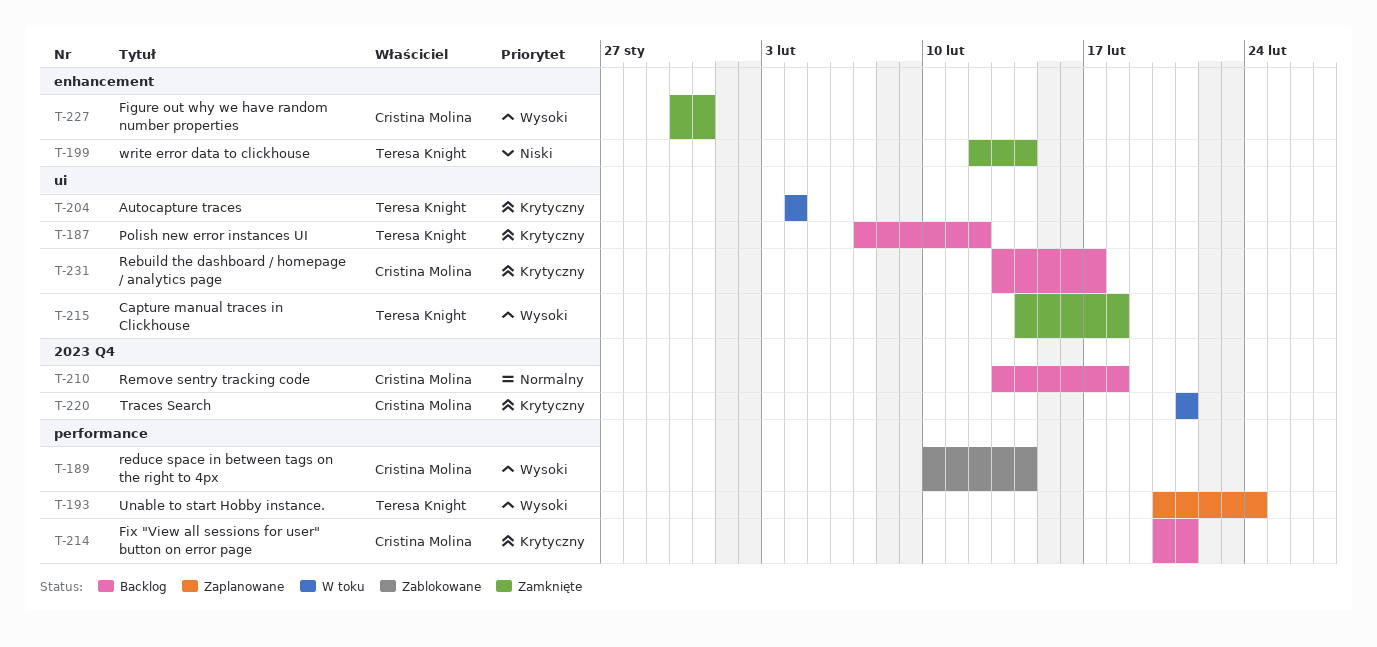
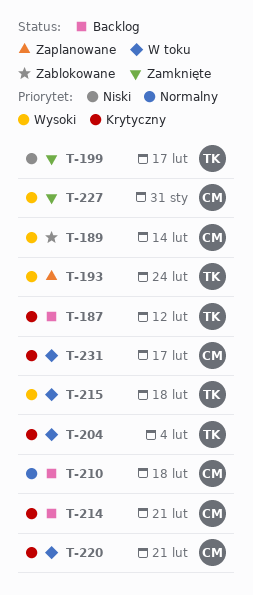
T-199, due: Feb 14 -> Feb 17
T-215, status: Zamknięte -> W toku
T-231, status: Backlog -> W toku

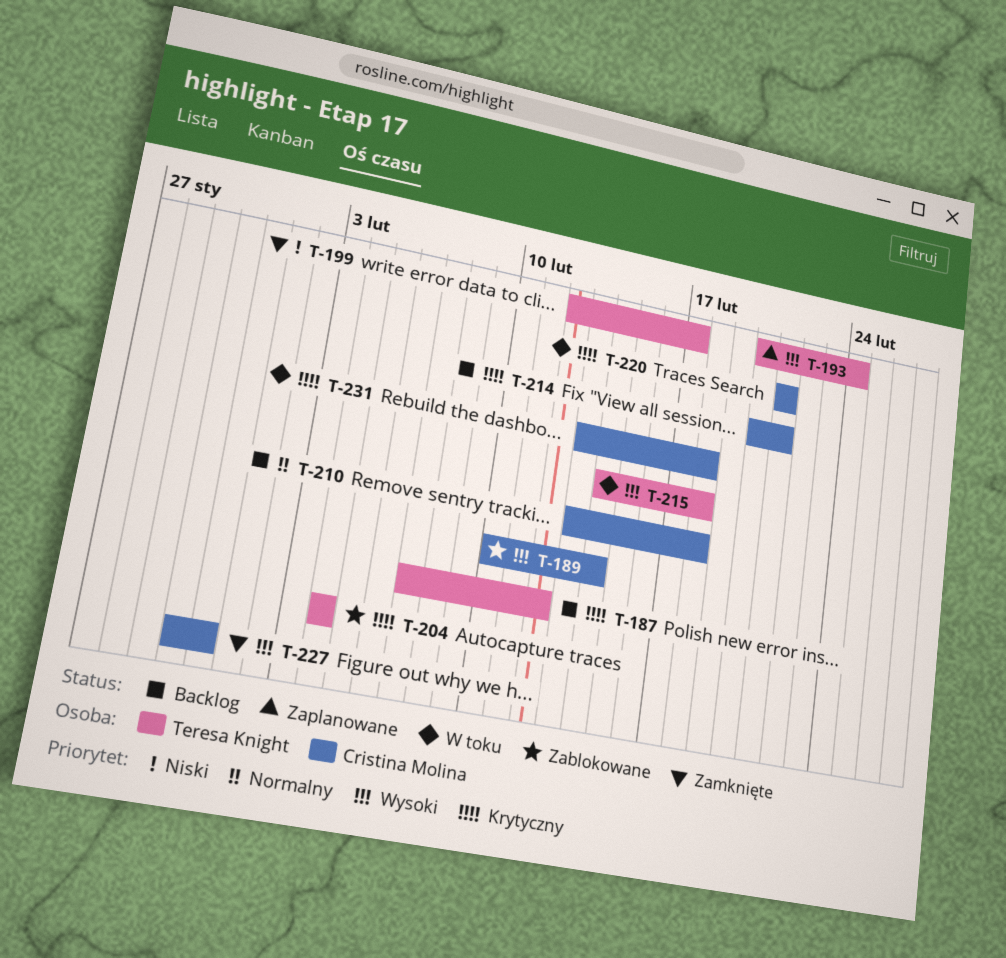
T-204, status: W toku -> Zablokowane
T-231, due: Feb 17 -> Feb 18

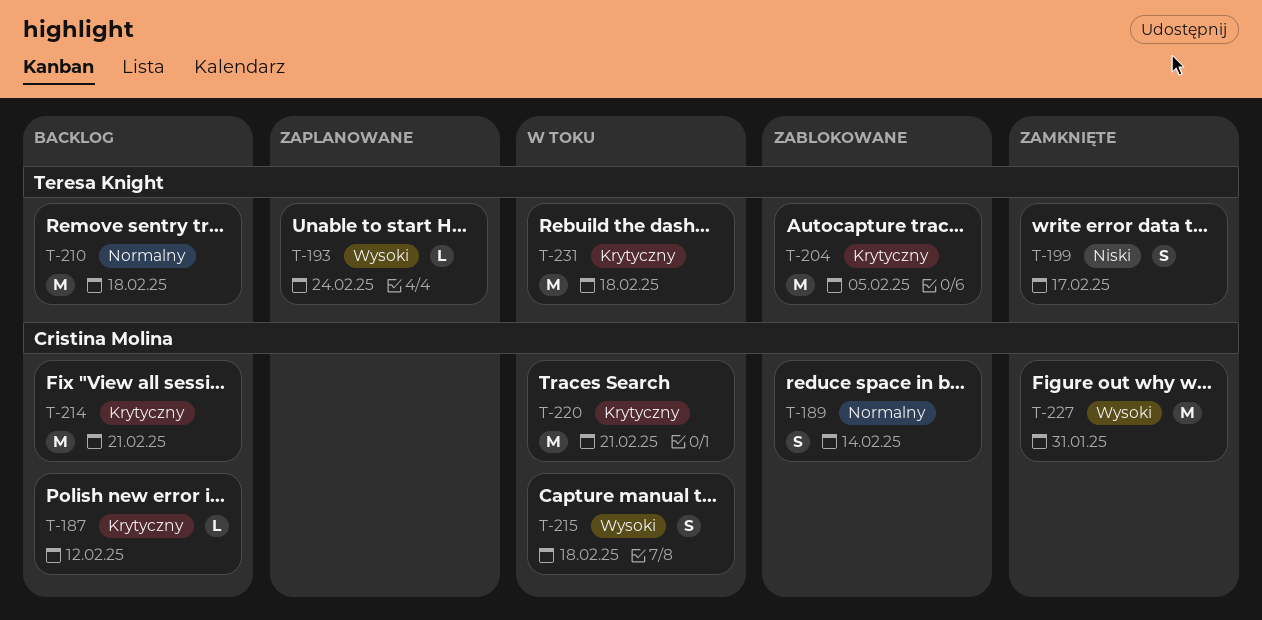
T-187, owner: Teresa Knight -> Cristina Molina
T-189, priority: Wysoki -> Normalny
T-204, due: Feb 4 -> Feb 5
T-210, owner: Cristina Molina -> Teresa Knight
T-215, owner: Teresa Knight -> Cristina Molina
T-231, owner: Cristina Molina -> Teresa Knight

